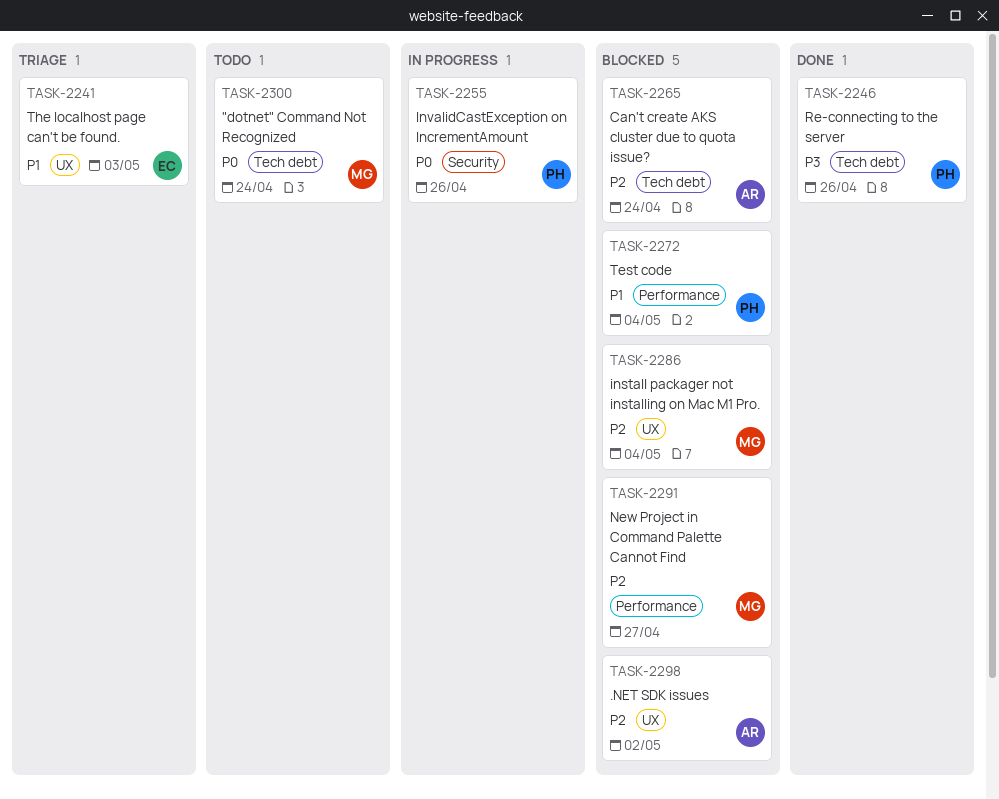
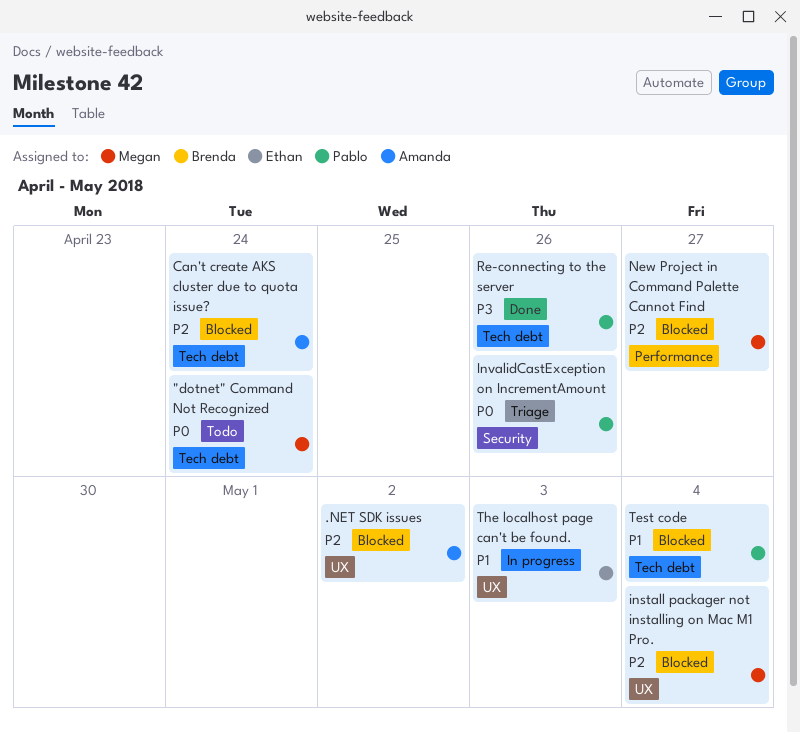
InvalidCastException on IncrementAmount, status: In progress -> Triage
Test code, label: Performance -> Tech debt
The localhost page can't be found., status: Triage -> In progress

